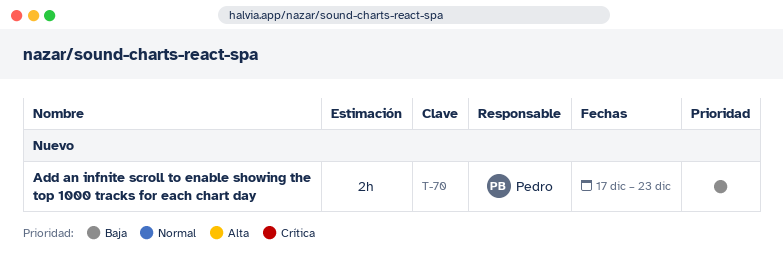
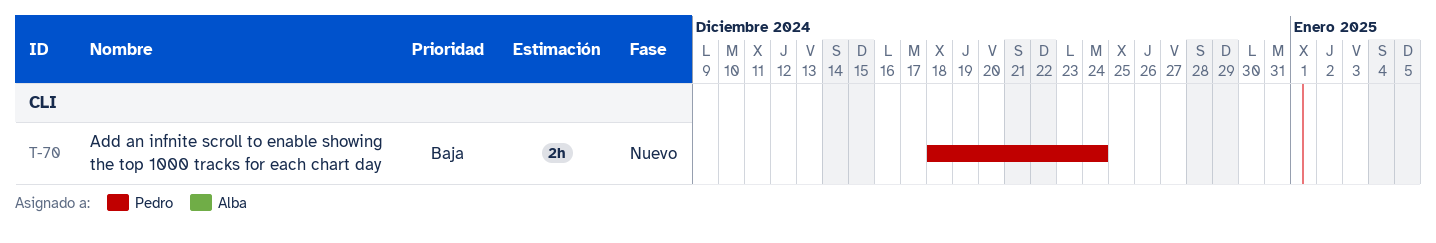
T-70, start: Dec 17 -> Dec 18
T-70, due: Dec 23 -> Dec 24

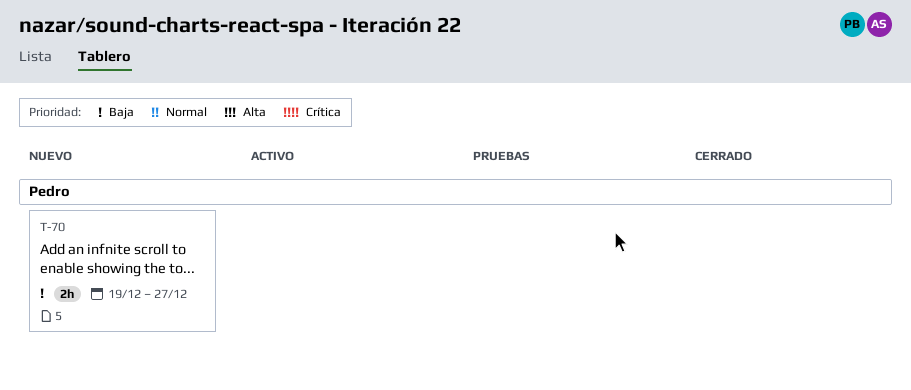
T-70, start: Dec 18 -> Dec 19
T-70, due: Dec 24 -> Dec 27

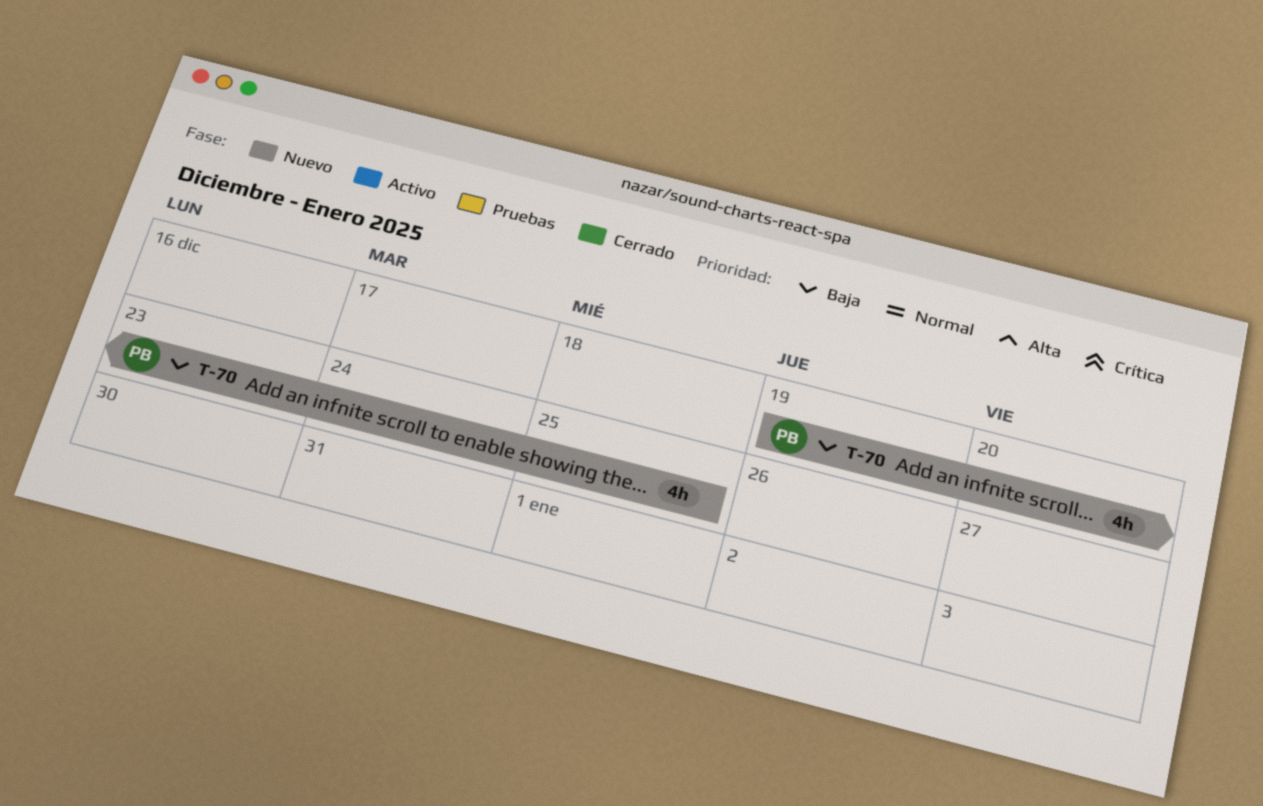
T-70, estimate: 2h -> 4h
T-70, due: Dec 27 -> Dec 25

